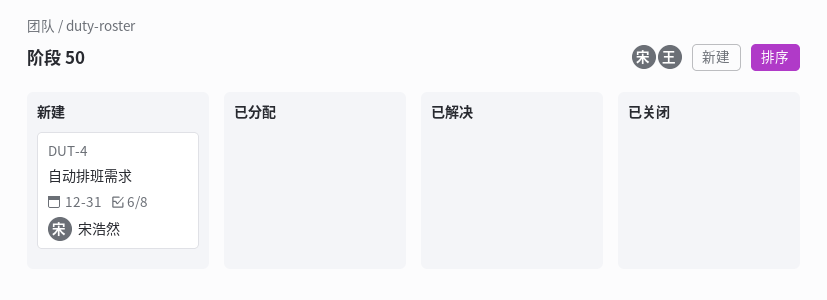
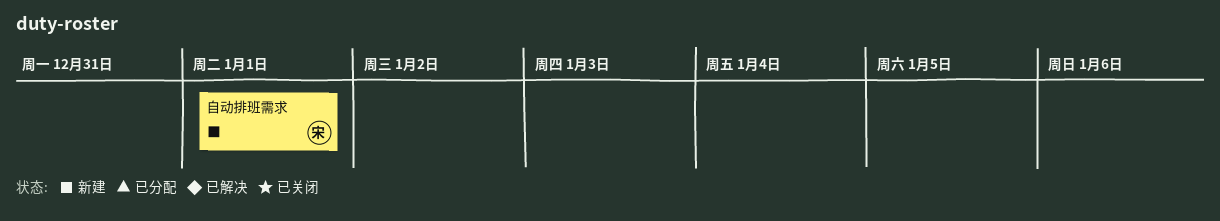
自动排班需求, due: Dec 31 -> Jan 1

